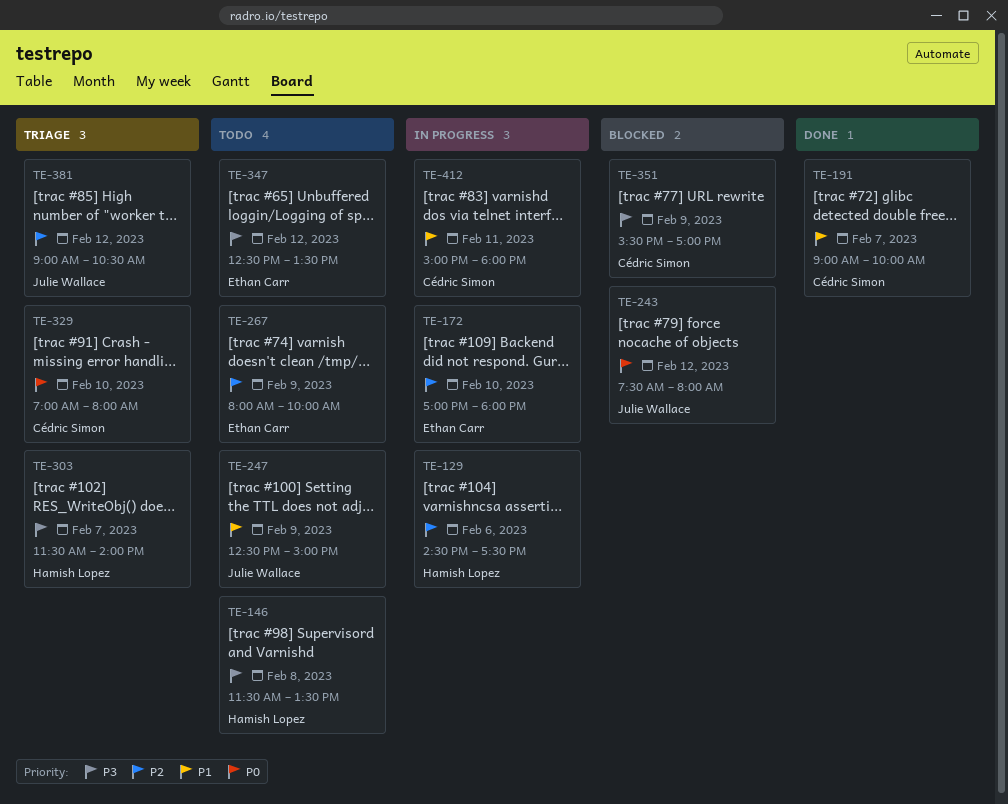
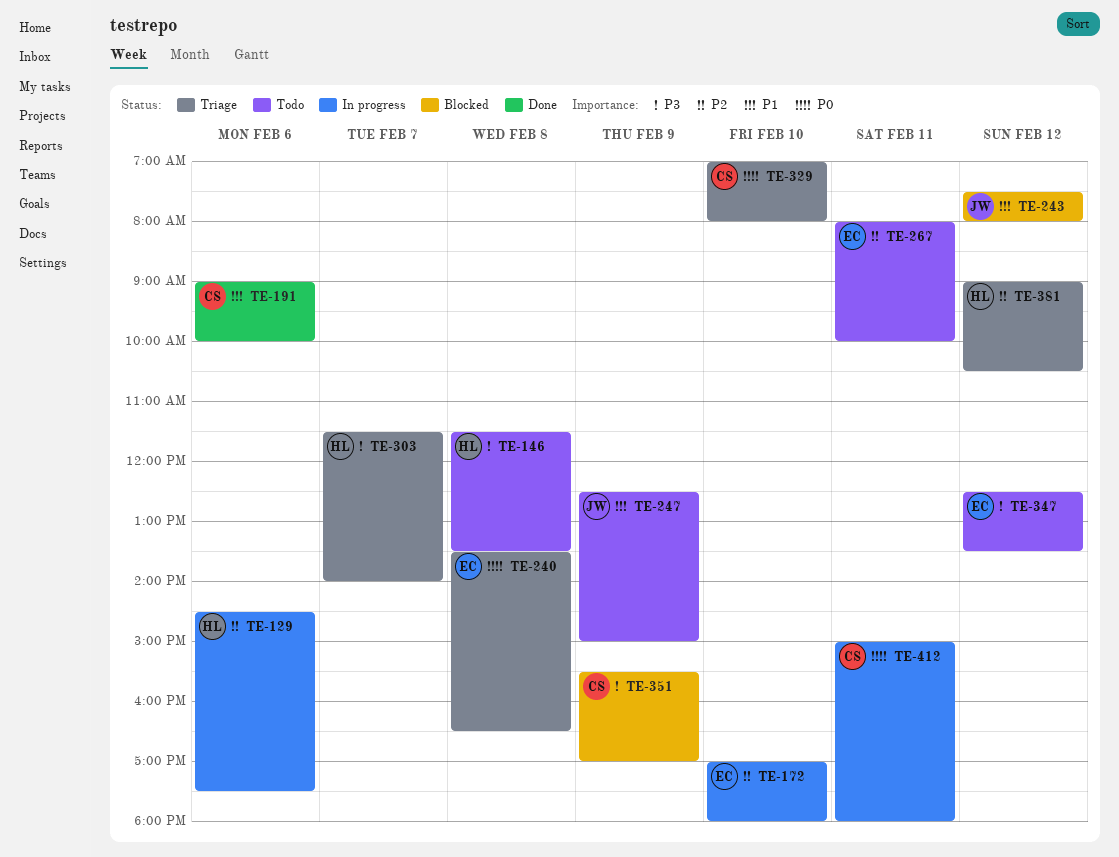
TE-191, day: Feb 7 -> Feb 6
TE-240: none -> present
TE-243, priority: P0 -> P1
TE-267, day: Feb 9 -> Feb 11
TE-381, owner: Julie Wallace -> Hamish Lopez
TE-412, priority: P1 -> P0

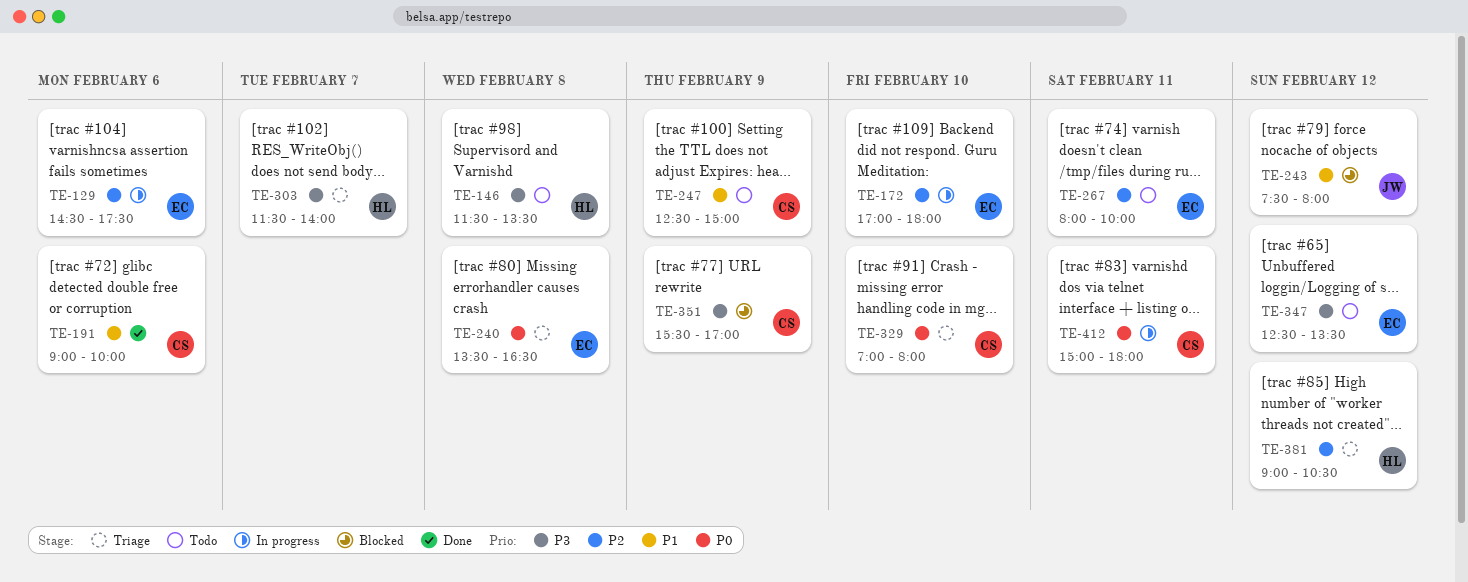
TE-129, owner: HL -> EC
TE-247, owner: JW -> CS

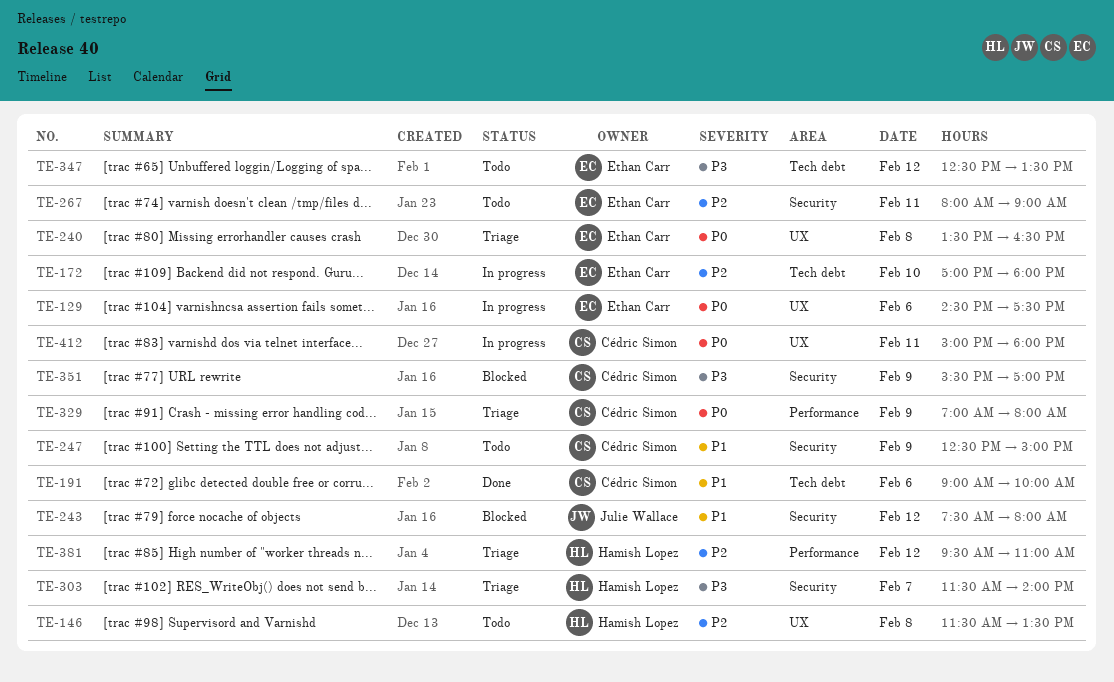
TE-129, priority: P2 -> P0
TE-146, priority: P3 -> P2
TE-267, ends: 10:00 -> 09:00
TE-329, day: Feb 10 -> Feb 9
TE-381, begins: 09:00 -> 09:30
TE-381, ends: 10:30 -> 11:00

